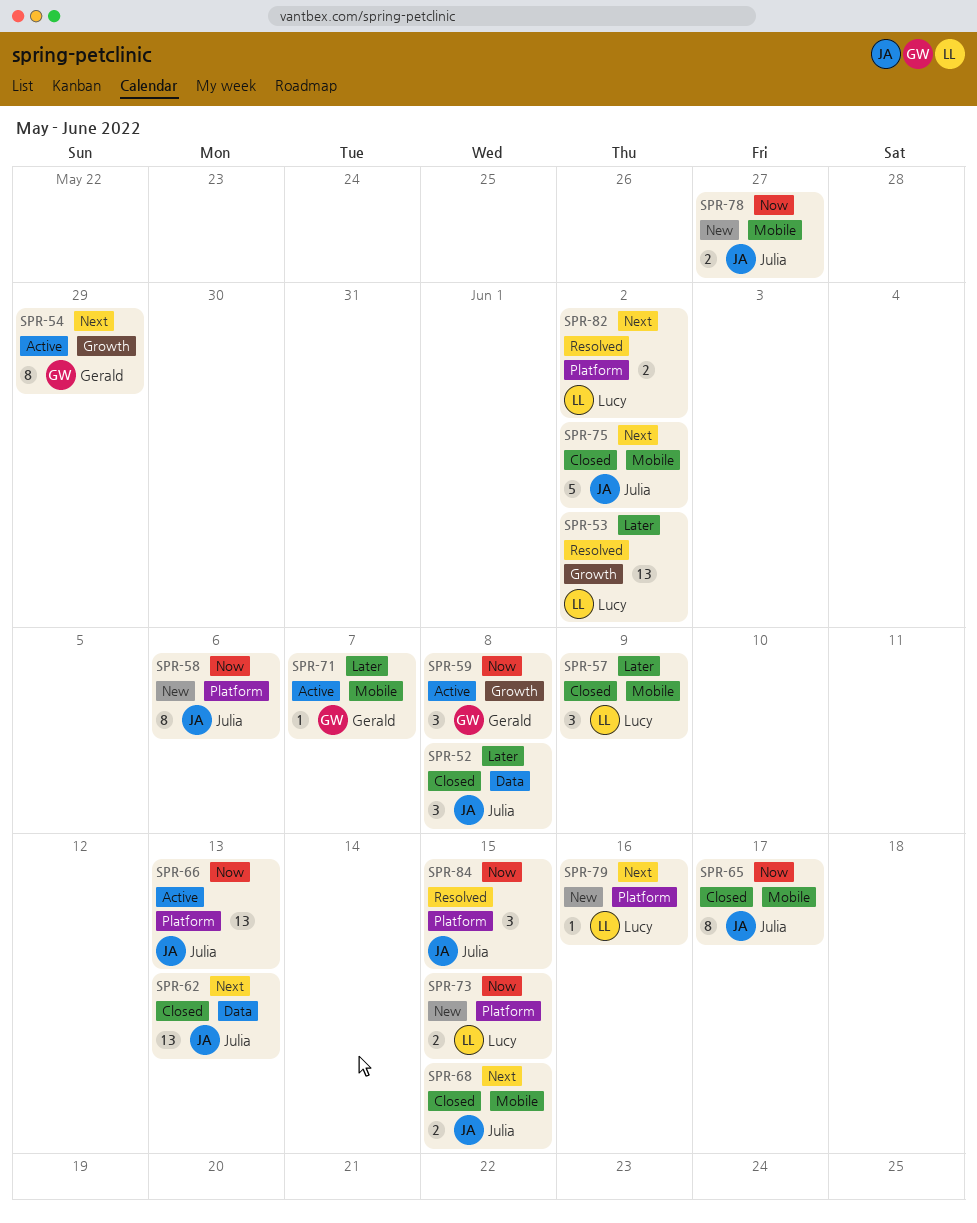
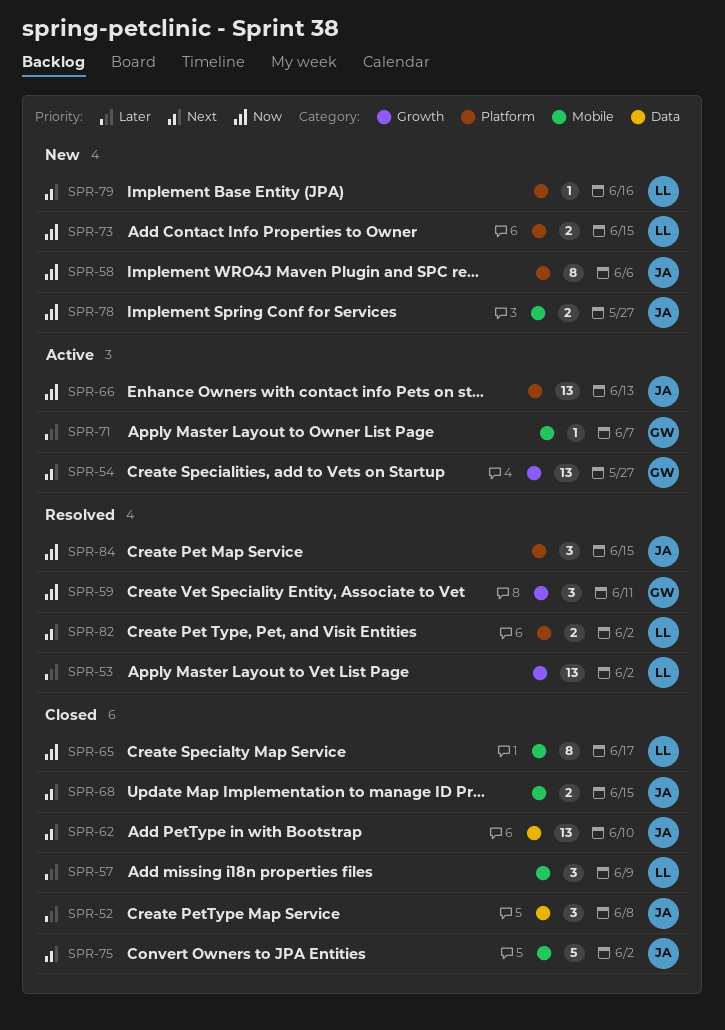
SPR-54, estimate: 8 -> 13
SPR-54, due: May 29 -> May 27
SPR-59, status: Active -> Resolved
SPR-59, due: Jun 8 -> Jun 11
SPR-62, due: Jun 13 -> Jun 10
SPR-65, owner: Julia -> Lucy

